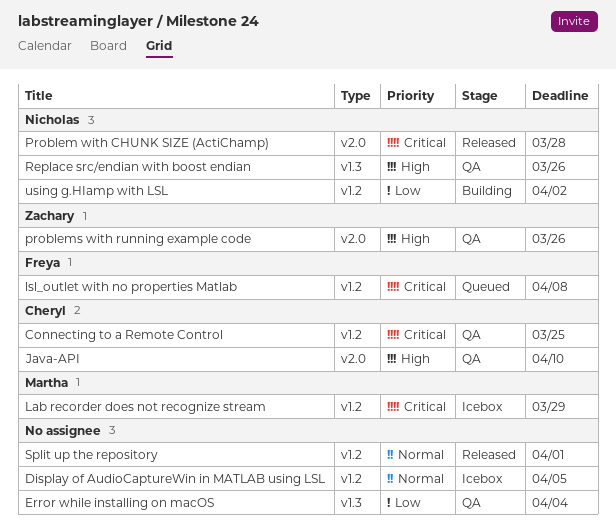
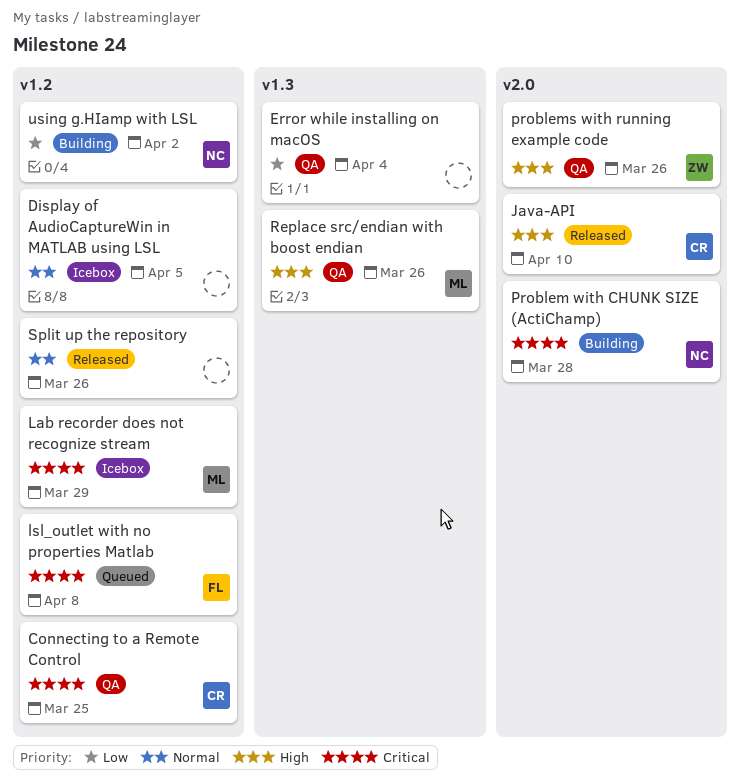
Java-API, status: QA -> Released
Problem with CHUNK SIZE (ActiChamp), status: Released -> Building
Replace src/endian with boost endian, owner: Nicholas -> Martha
Split up the repository, due: Apr 1 -> Mar 26

